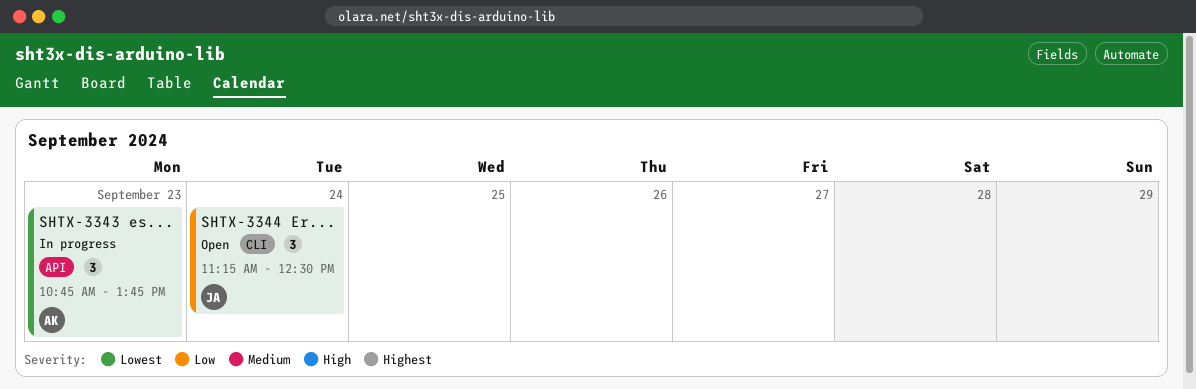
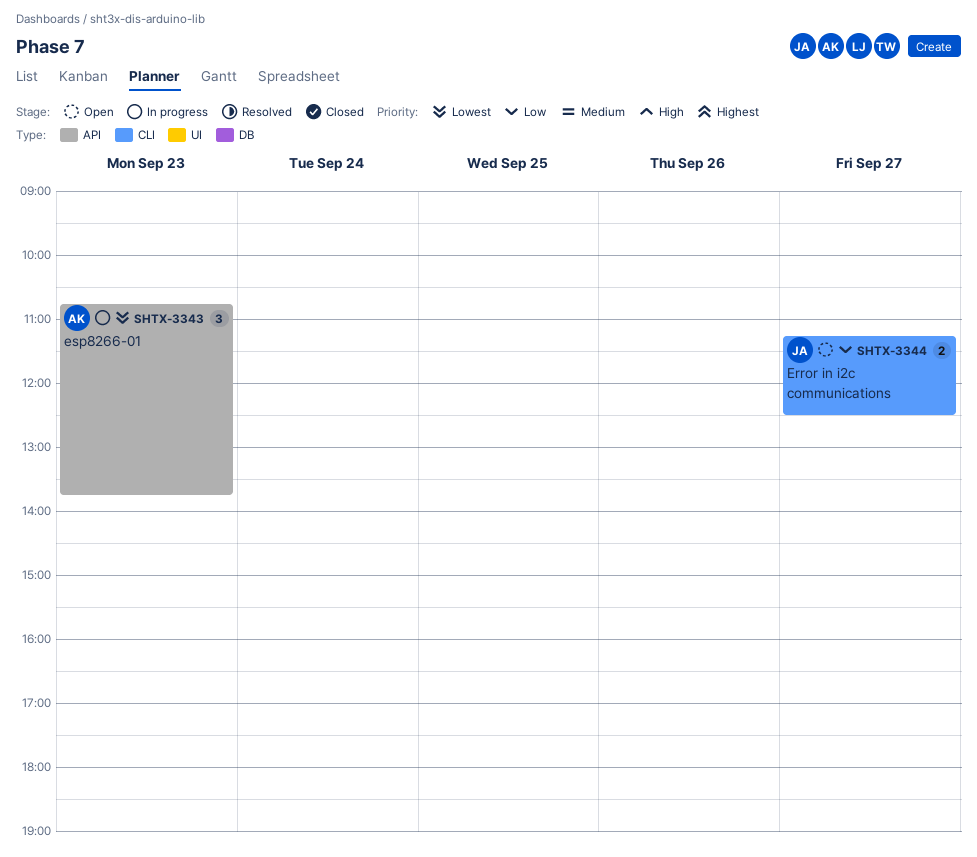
SHTX-3344, estimate: 3 -> 2
SHTX-3344, day: Sep 24 -> Sep 27

